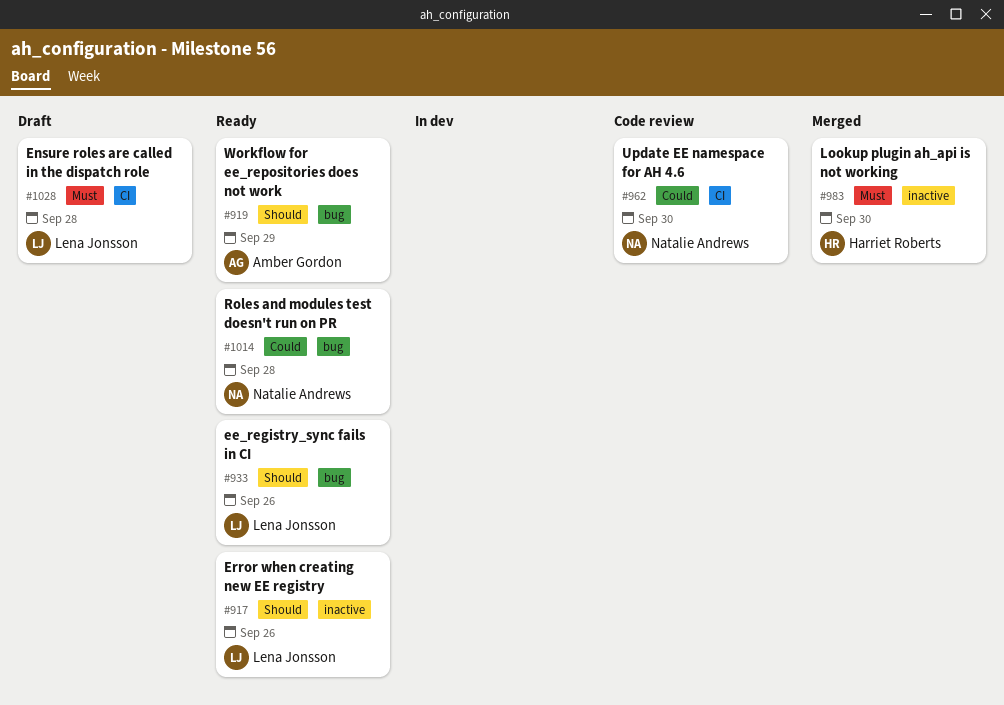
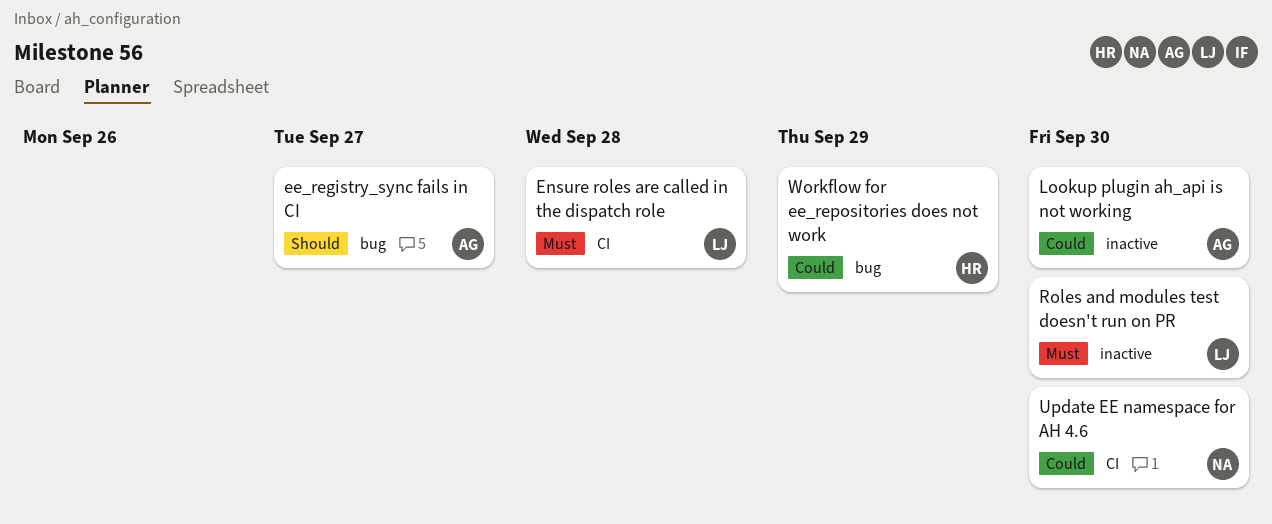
ee_registry_sync fails in CI, owner: Lena Jonsson -> Amber Gordon
ee_registry_sync fails in CI, due: Sep 26 -> Sep 27
Error when creating new EE registry: present -> none
Lookup plugin ah_api is not working, owner: Harriet Roberts -> Amber Gordon
Lookup plugin ah_api is not working, priority: Must -> Could
Roles and modules test doesn't run on PR, owner: Natalie Andrews -> Lena Jonsson
Roles and modules test doesn't run on PR, priority: Could -> Must
Roles and modules test doesn't run on PR, label: bug -> inactive
Roles and modules test doesn't run on PR, due: Sep 28 -> Sep 30
Workflow for ee_repositories does not work, owner: Amber Gordon -> Harriet Roberts
Workflow for ee_repositories does not work, priority: Should -> Could

